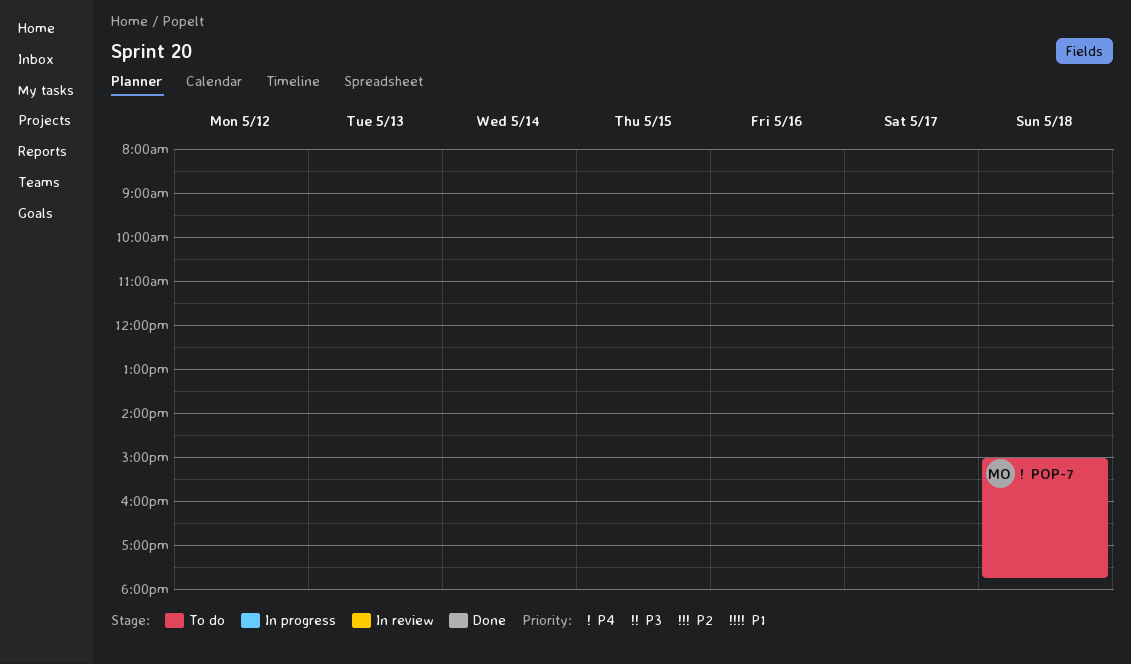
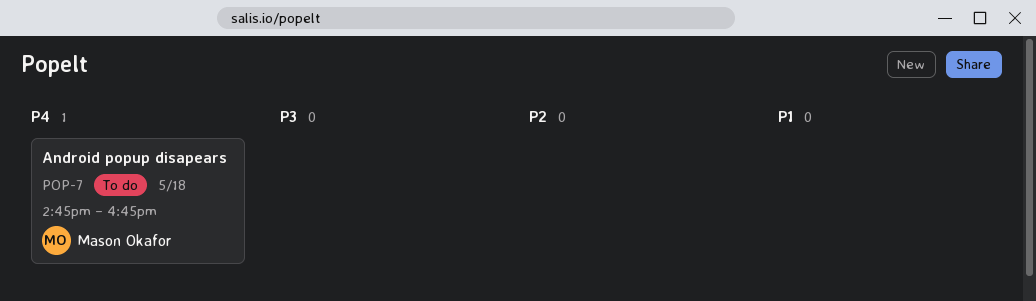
POP-7, begins: 15:00 -> 14:45
POP-7, ends: 17:45 -> 16:45

